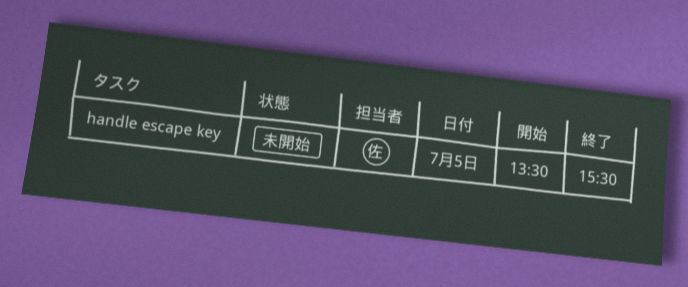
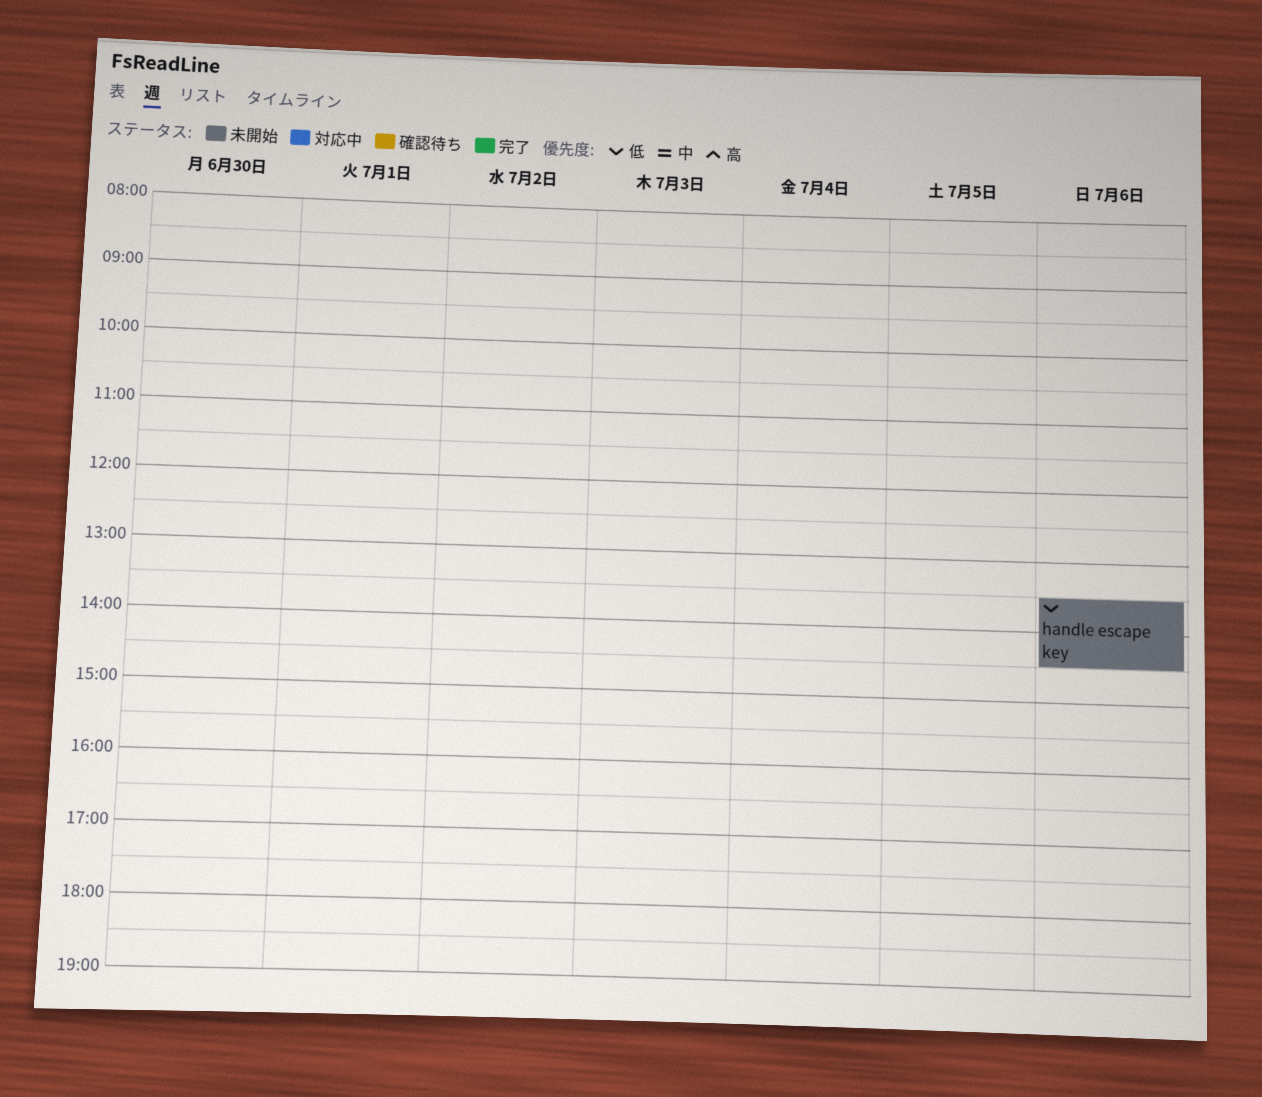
handle escape key, day: Jul 5 -> Jul 6
handle escape key, ends: 15:30 -> 14:30

